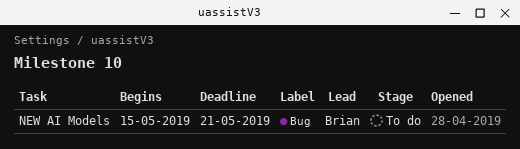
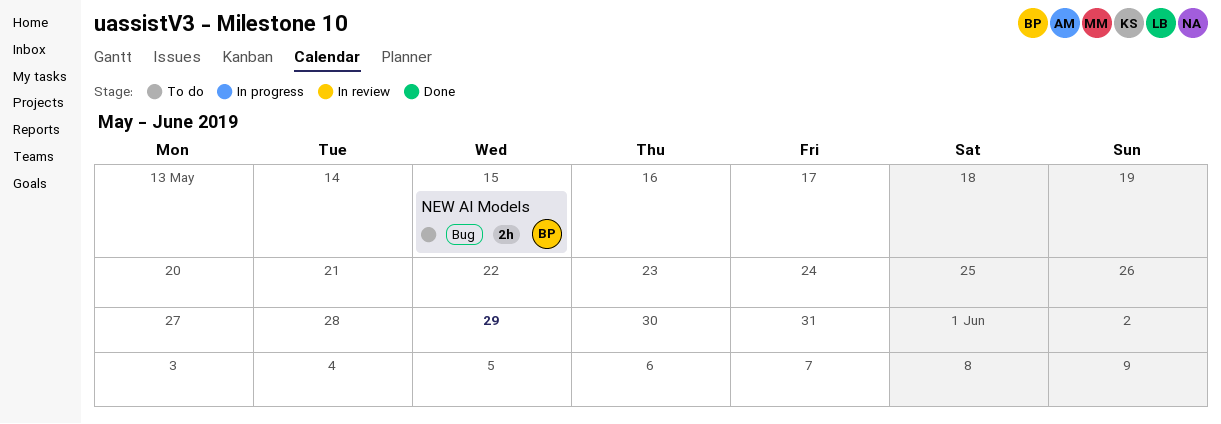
NEW AI Models, due: May 21 -> May 15

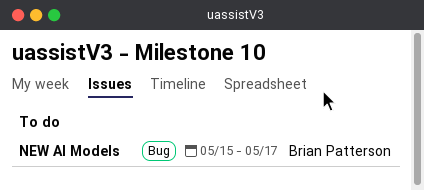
NEW AI Models, due: May 15 -> May 17

